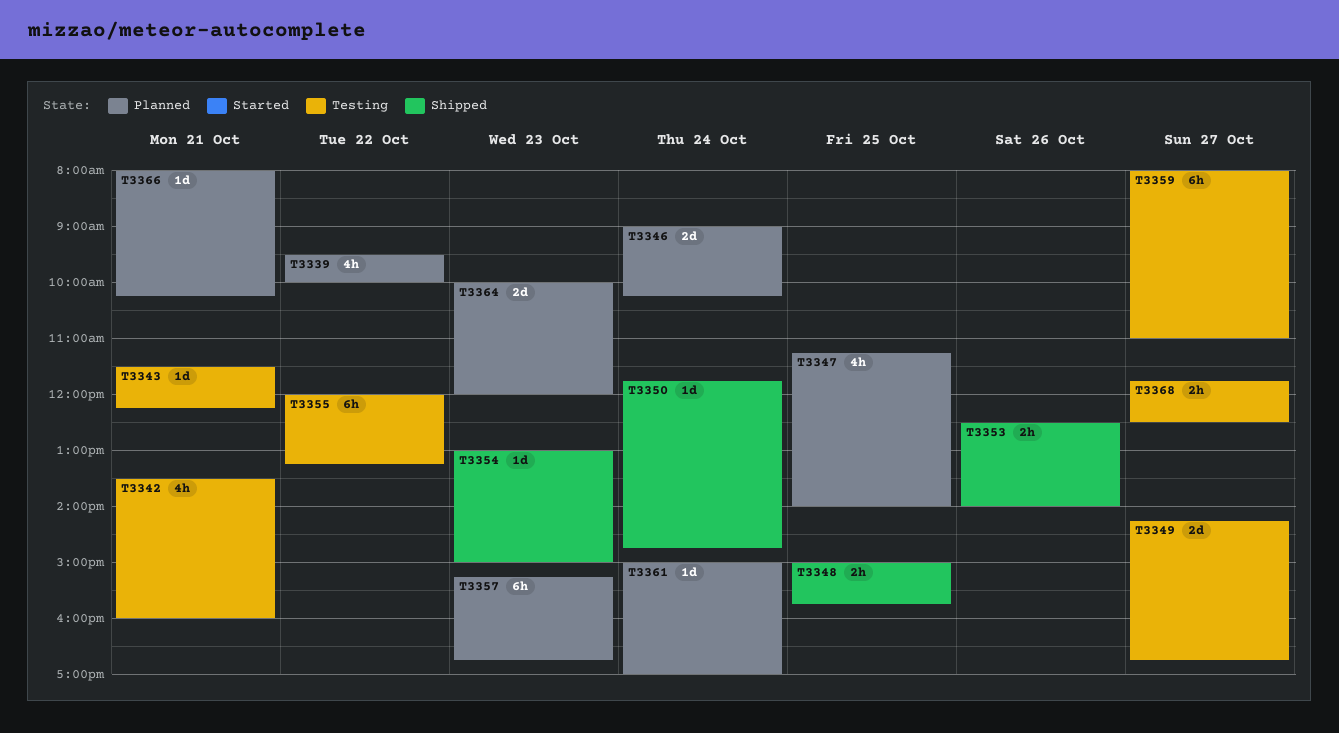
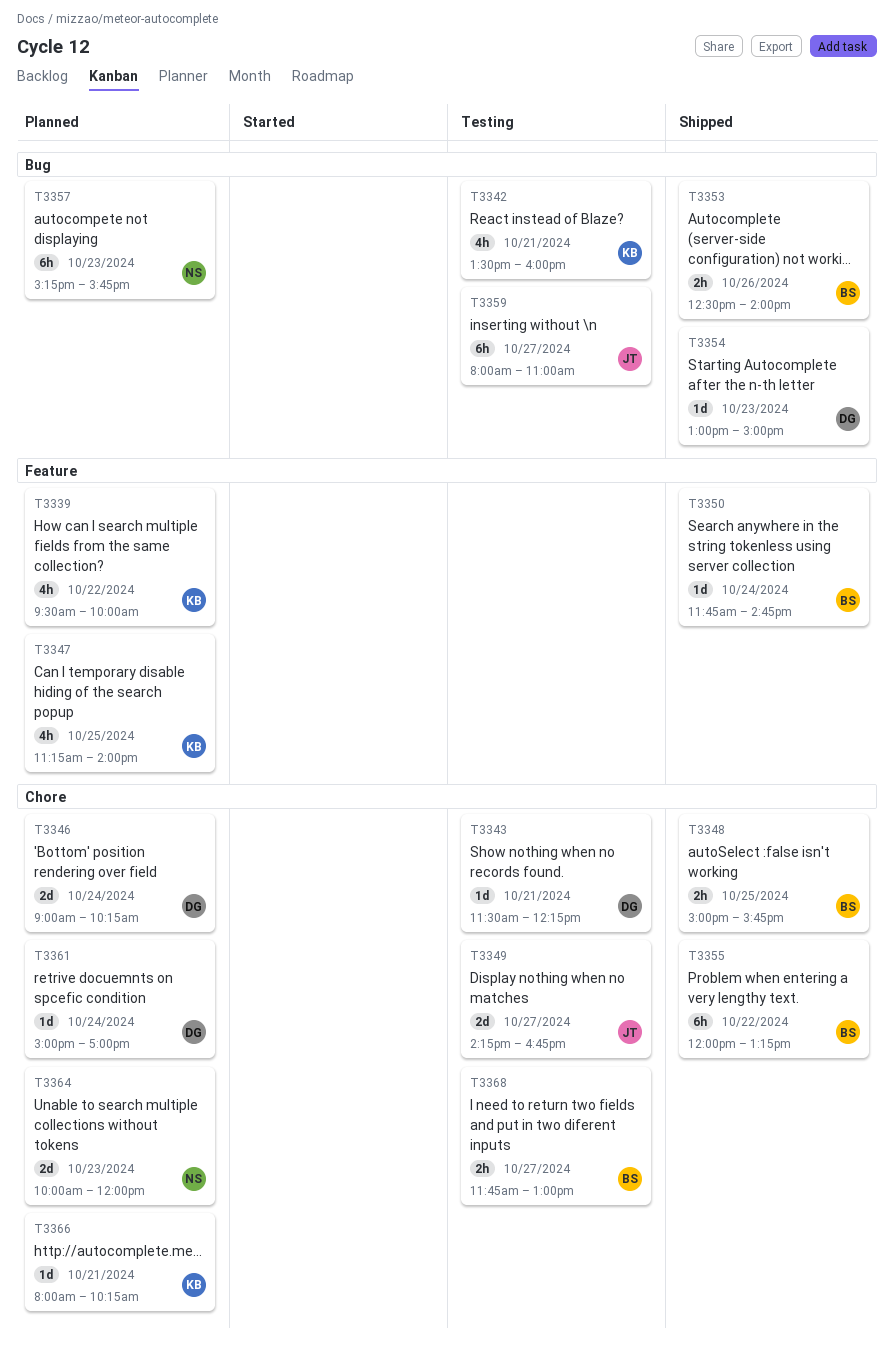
T3355, status: Testing -> Shipped
T3357, ends: 16:45 -> 15:45
T3368, ends: 12:30 -> 13:00

